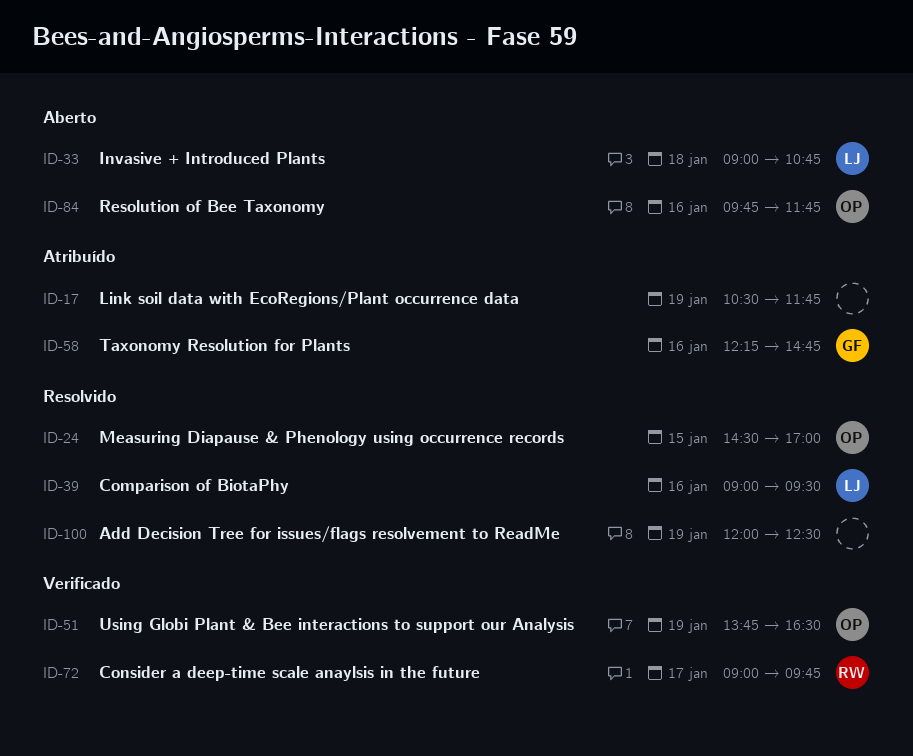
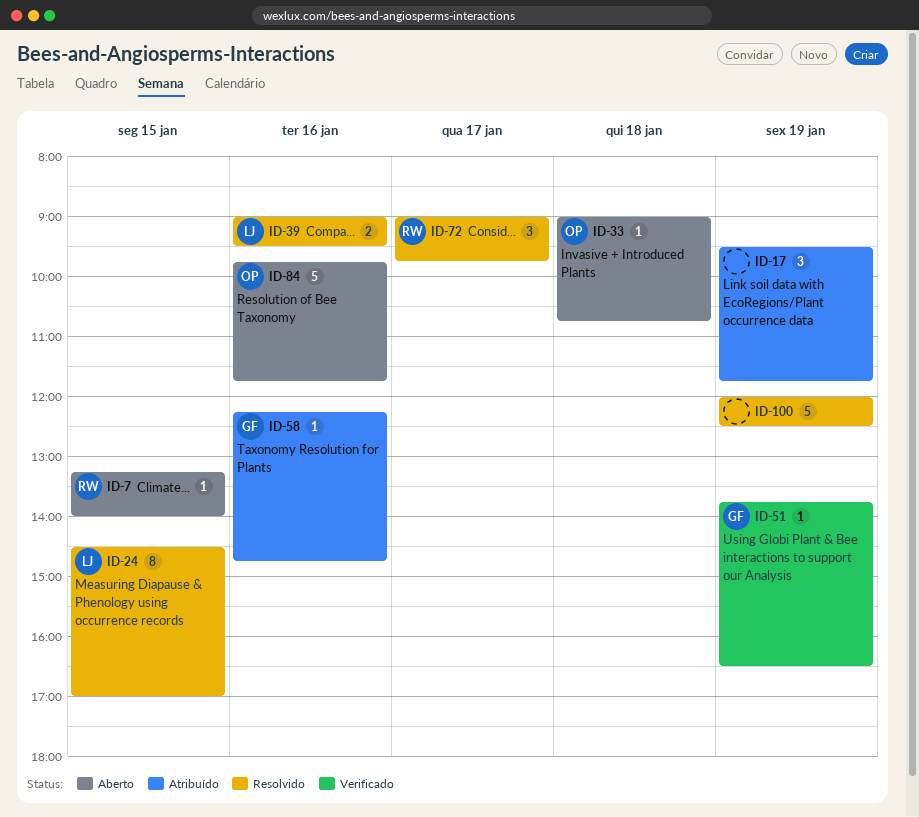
ID-7: none -> present
ID-17, begins: 10:30 -> 09:30
ID-24, owner: OP -> LJ
ID-33, owner: LJ -> OP
ID-51, owner: OP -> GF
ID-72, status: Verificado -> Resolvido

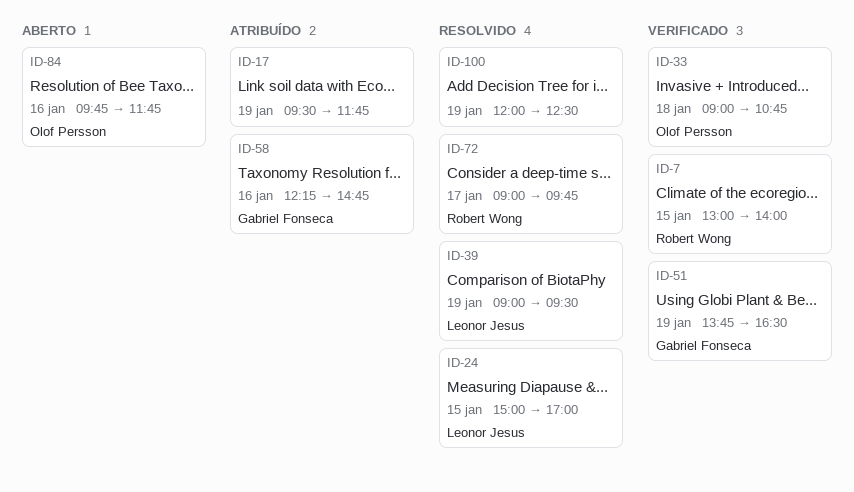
ID-7, status: Aberto -> Verificado
ID-7, begins: 13:15 -> 13:00
ID-24, begins: 14:30 -> 15:00
ID-33, status: Aberto -> Verificado
ID-39, day: Jan 16 -> Jan 19

